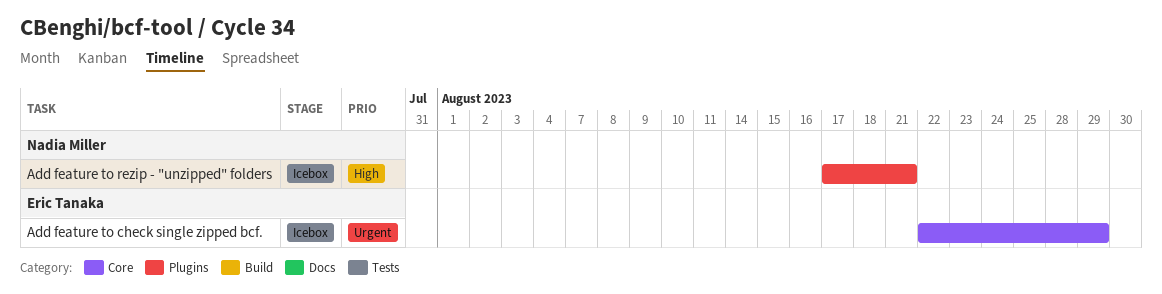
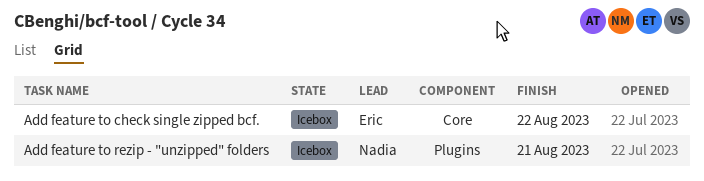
Add feature to check single zipped bcf., due: Aug 29 -> Aug 22

